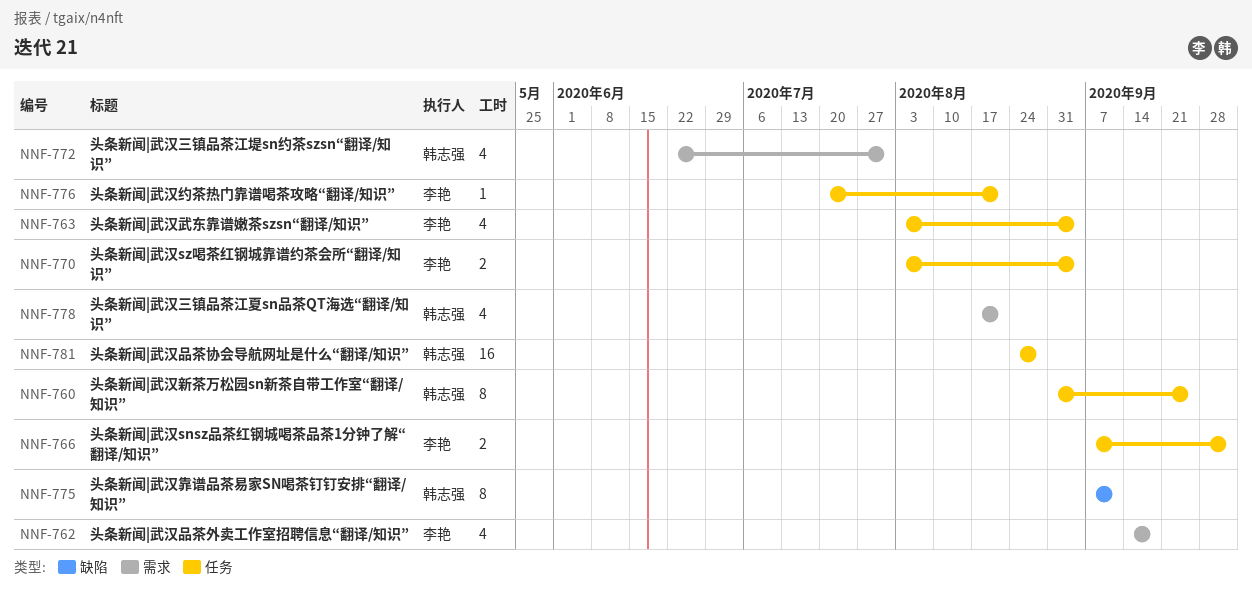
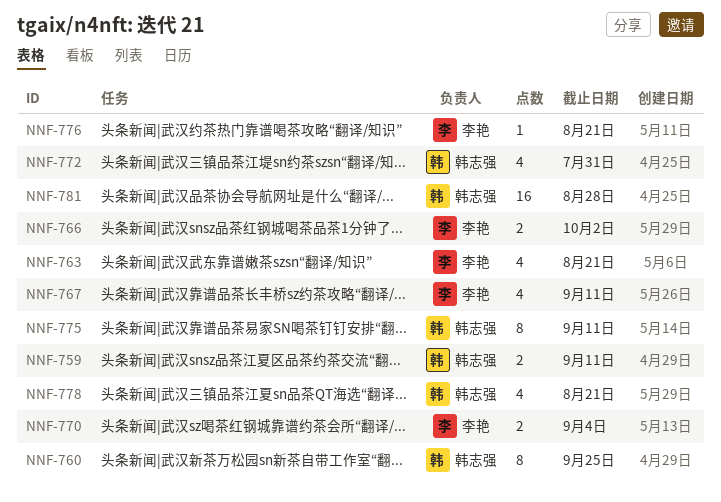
NNF-759: none -> present
NNF-762: present -> none
NNF-763, due: Sep 4 -> Aug 21
NNF-767: none -> present

